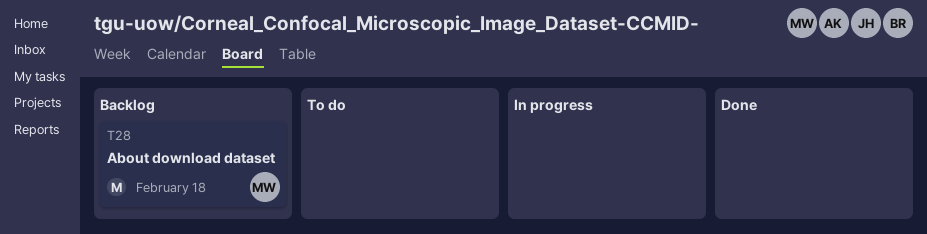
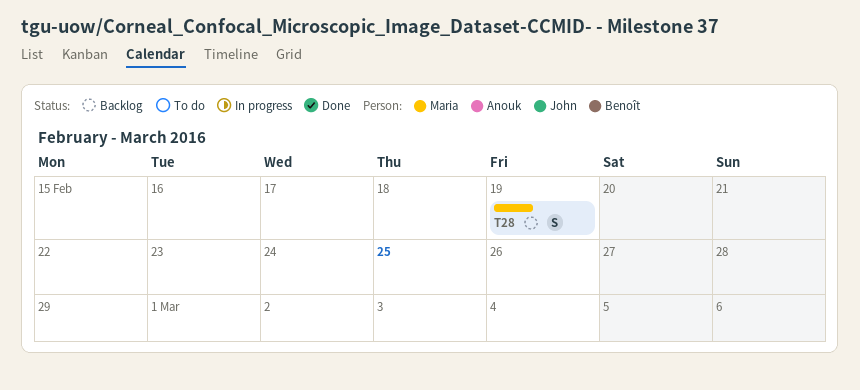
T28, estimate: M -> S
T28, due: Feb 18 -> Feb 19

